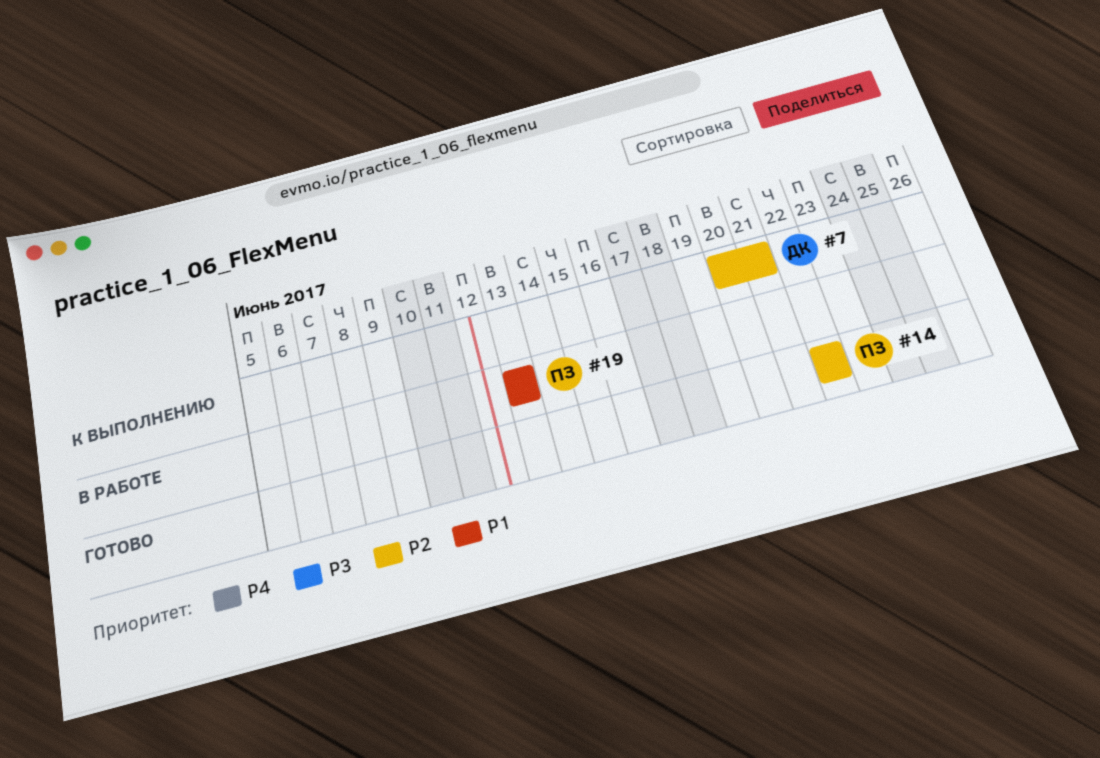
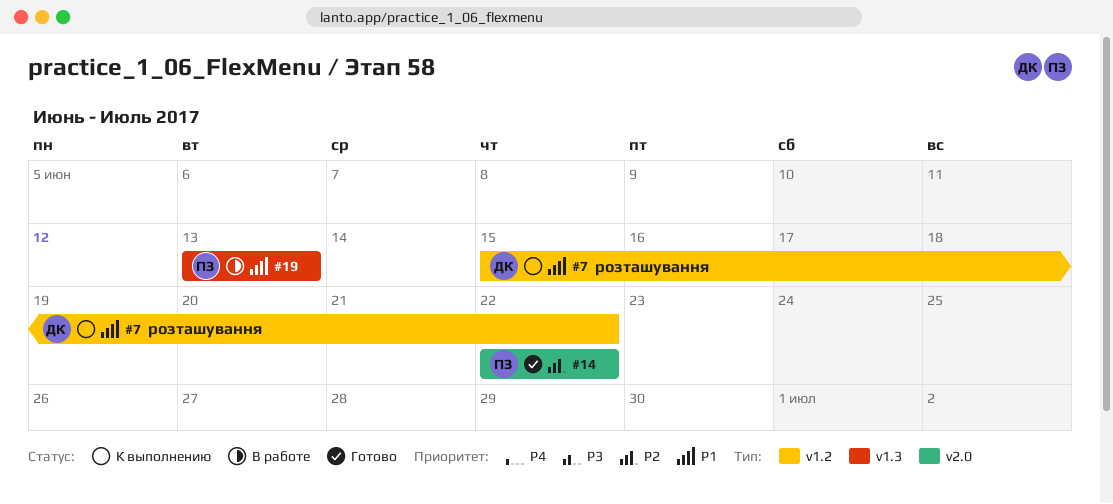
#7, priority: P2 -> P1
#7, start: Jun 20 -> Jun 15
#7, due: Jun 21 -> Jun 22

